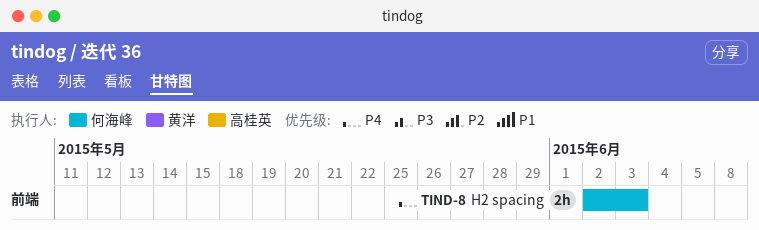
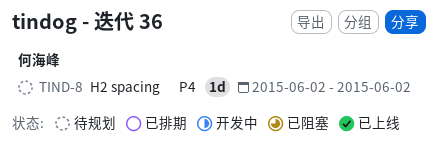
TIND-8, estimate: 2h -> 1d
TIND-8, due: Jun 3 -> Jun 2

